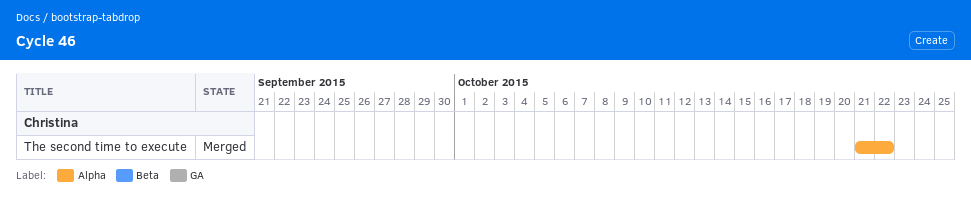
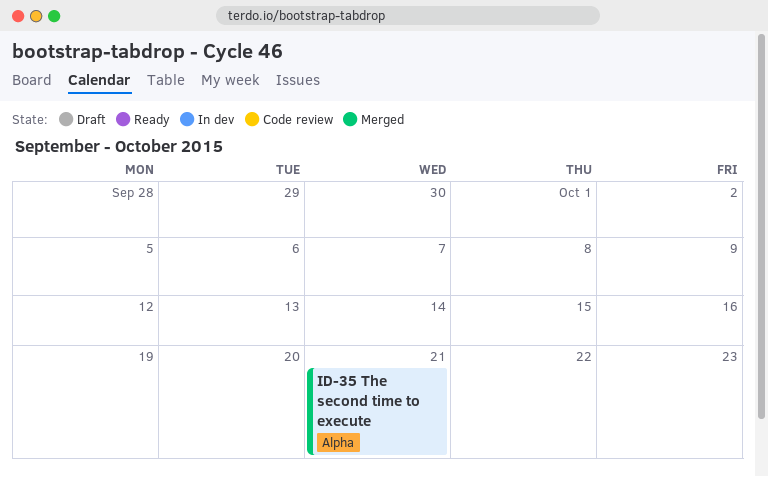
The second time to execute, due: Oct 22 -> Oct 21

